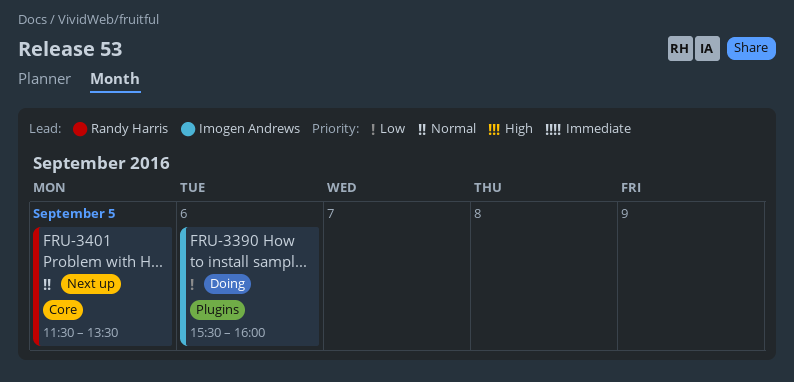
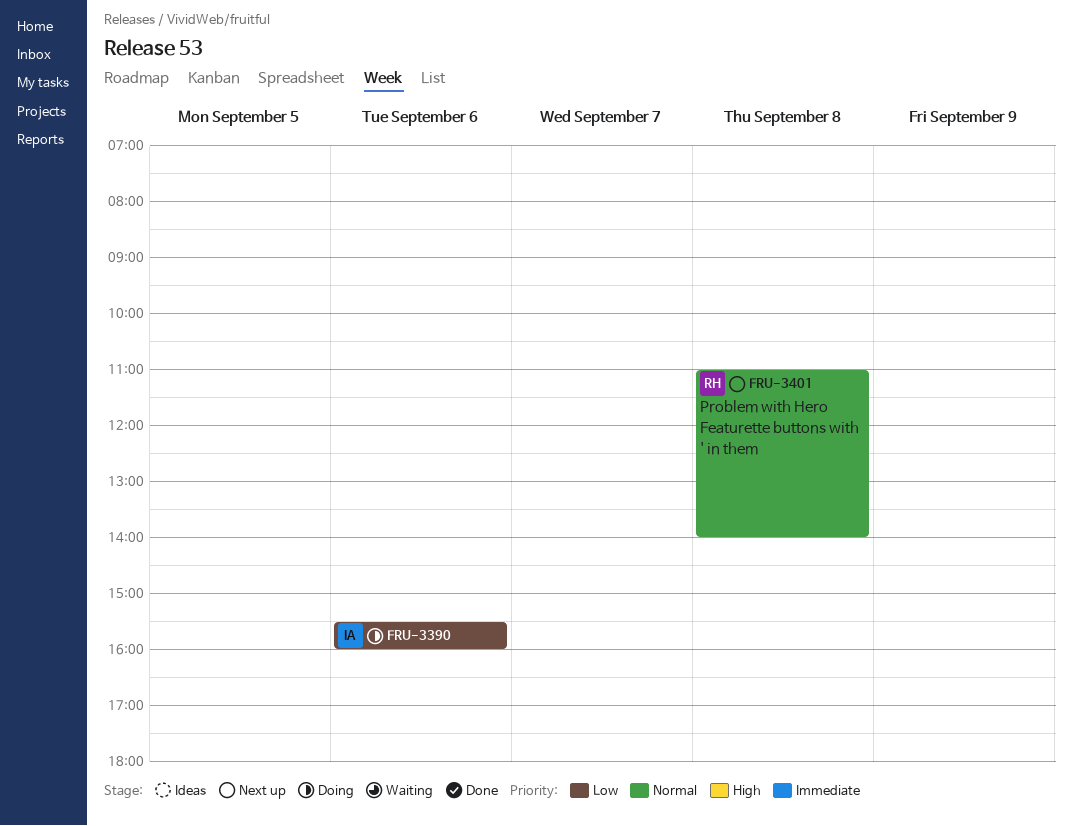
FRU-3401, day: Sep 5 -> Sep 8
FRU-3401, begins: 11:30 -> 11:00
FRU-3401, ends: 13:30 -> 14:00

